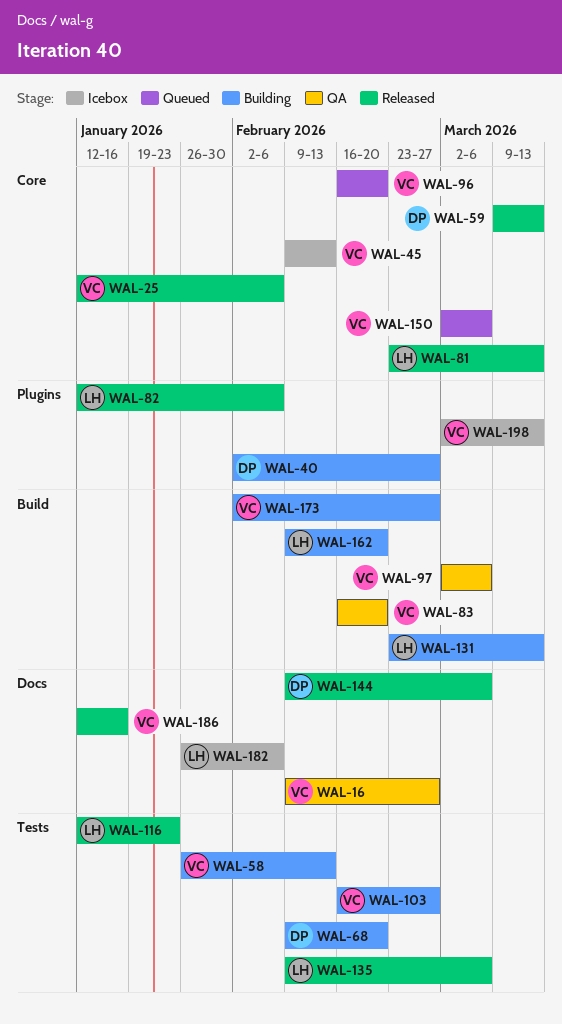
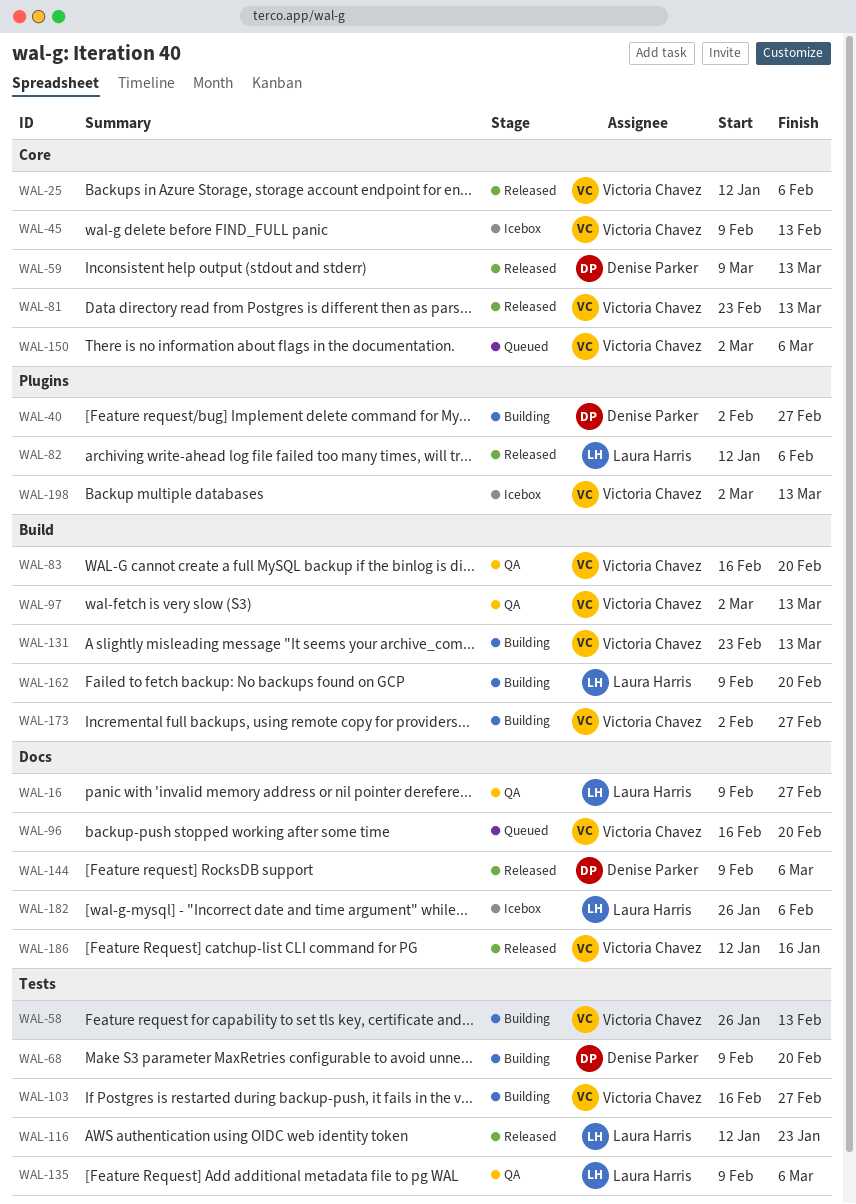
WAL-16, owner: Victoria Chavez -> Laura Harris
WAL-81, owner: Laura Harris -> Victoria Chavez
WAL-96, label: Core -> Docs
WAL-97, due: Mar 6 -> Mar 13
WAL-131, owner: Laura Harris -> Victoria Chavez
WAL-135, status: Released -> QA

